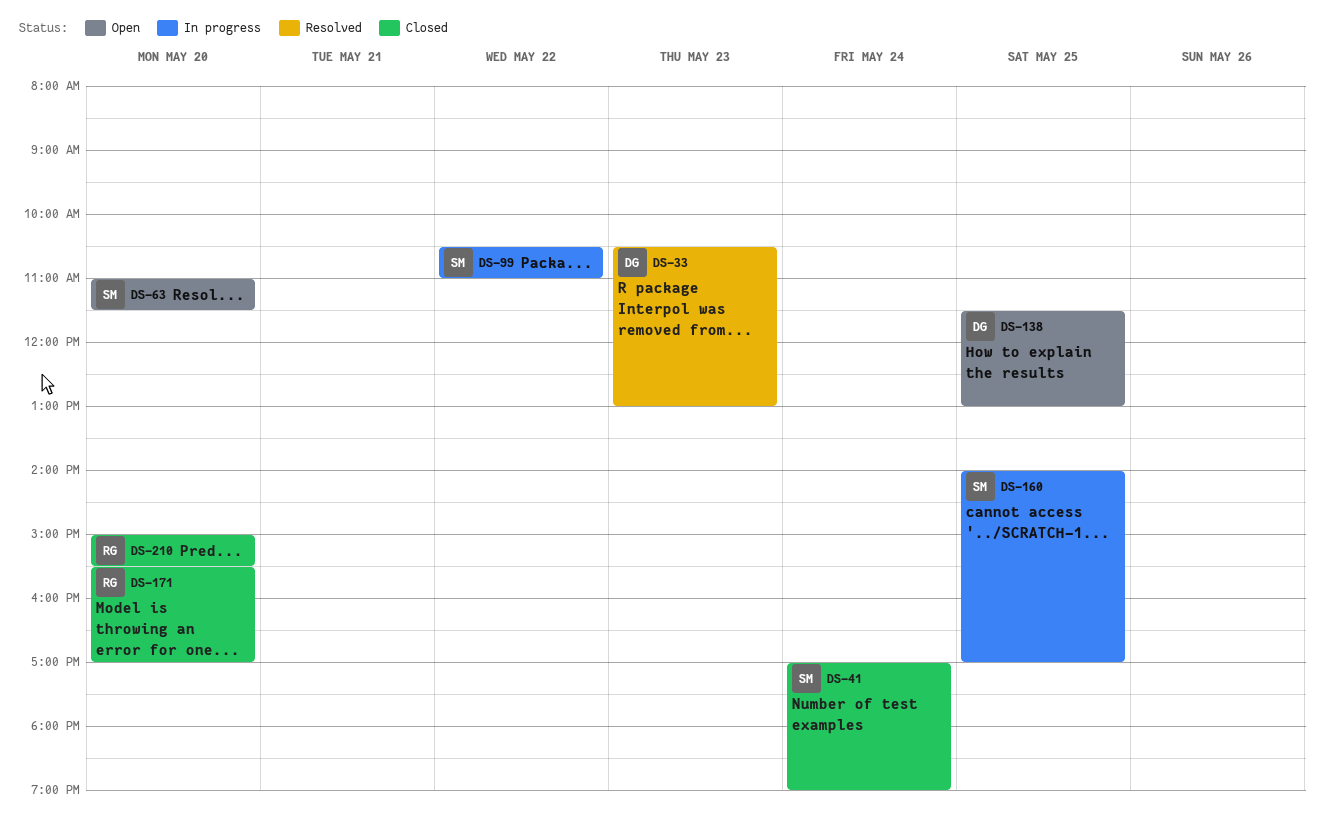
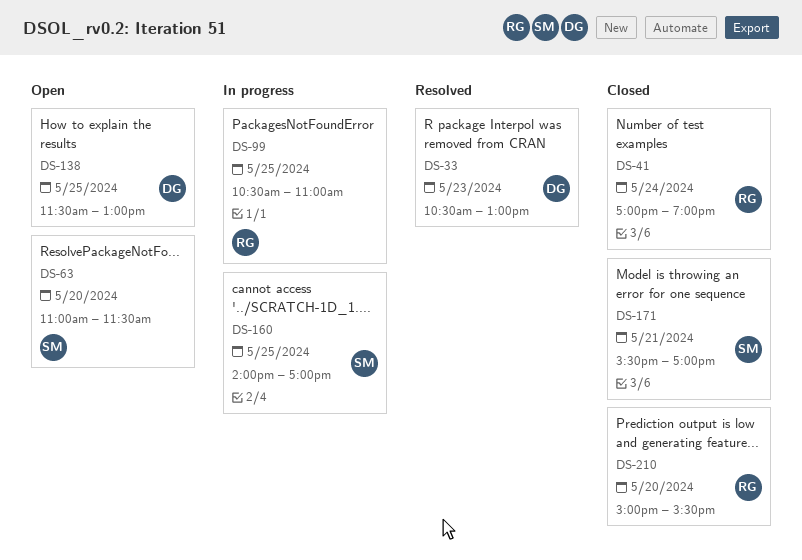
DS-41, owner: SM -> RG
DS-99, owner: SM -> RG
DS-99, day: May 22 -> May 25
DS-171, owner: RG -> SM
DS-171, day: May 20 -> May 21

